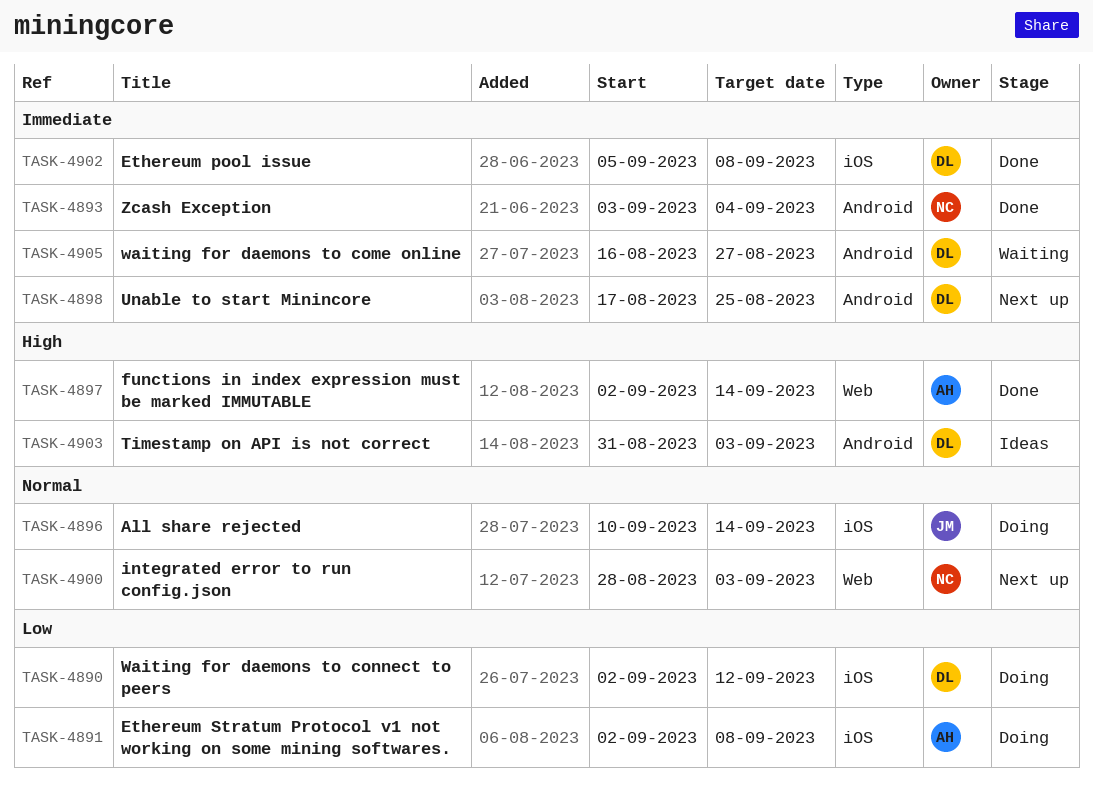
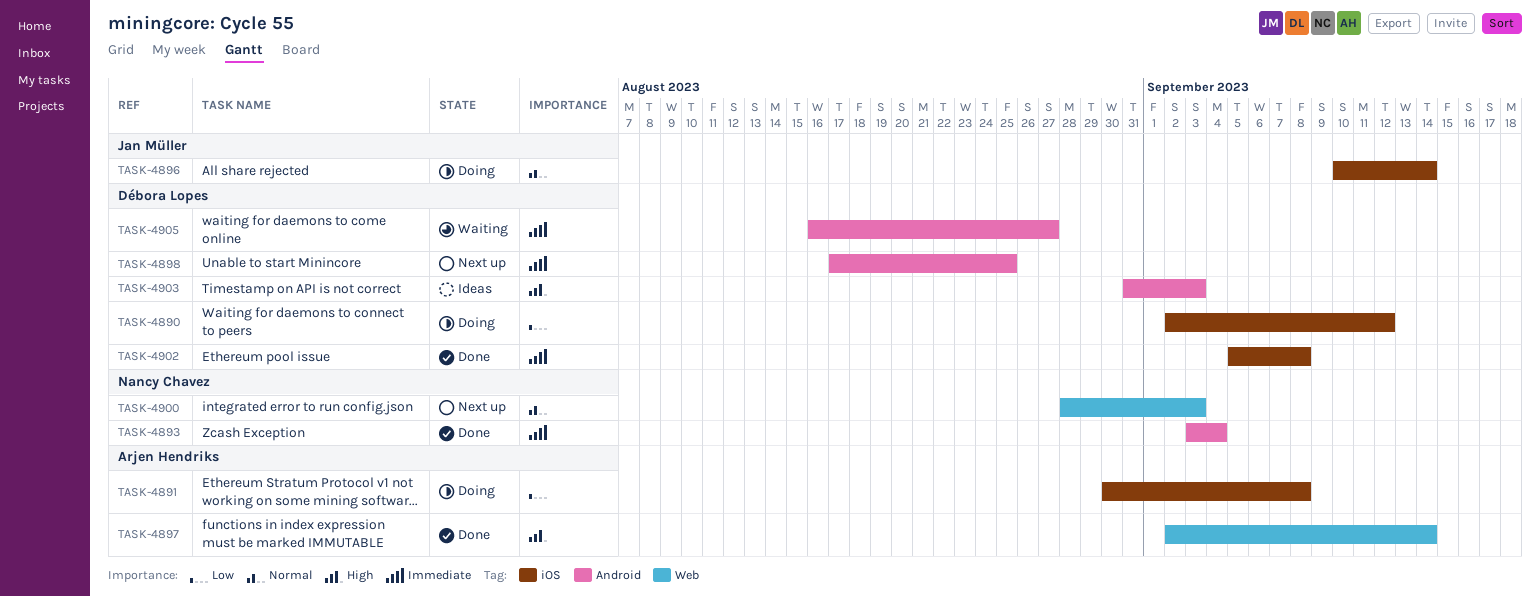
TASK-4891, start: Sep 2 -> Aug 30

